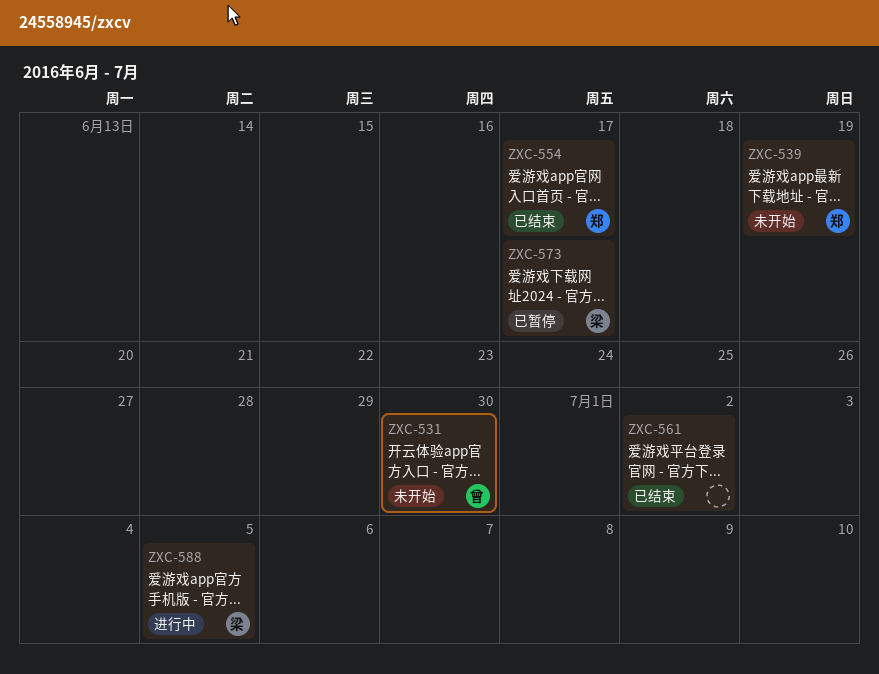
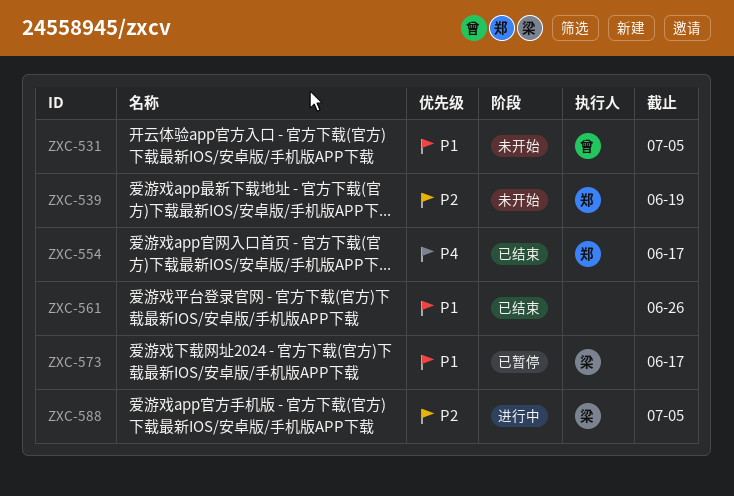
ZXC-531, due: Jun 30 -> Jul 5
ZXC-561, due: Jul 2 -> Jun 26

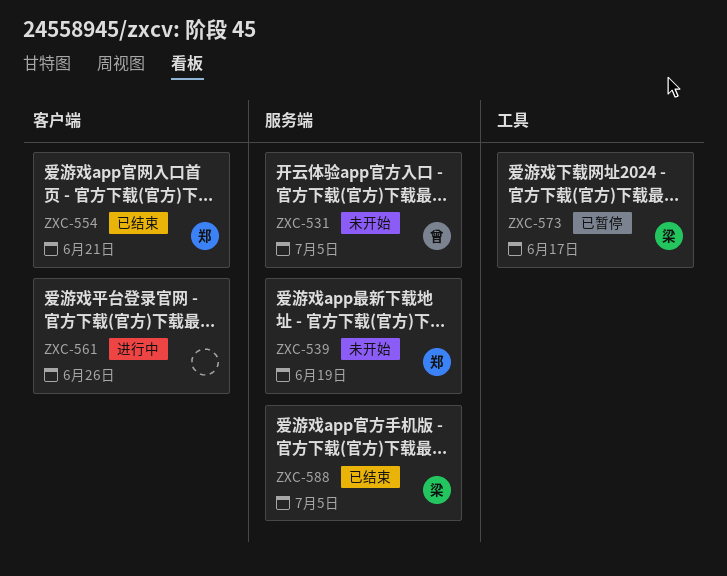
ZXC-554, due: Jun 17 -> Jun 21
ZXC-561, status: 已结束 -> 进行中
ZXC-588, status: 进行中 -> 已结束

